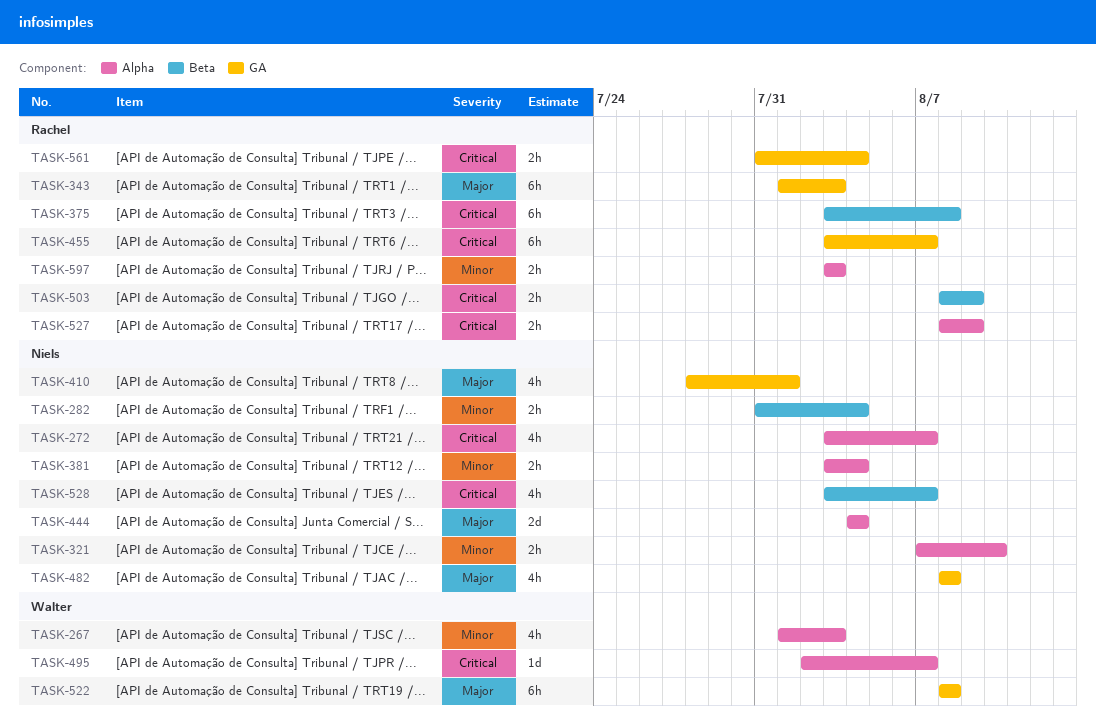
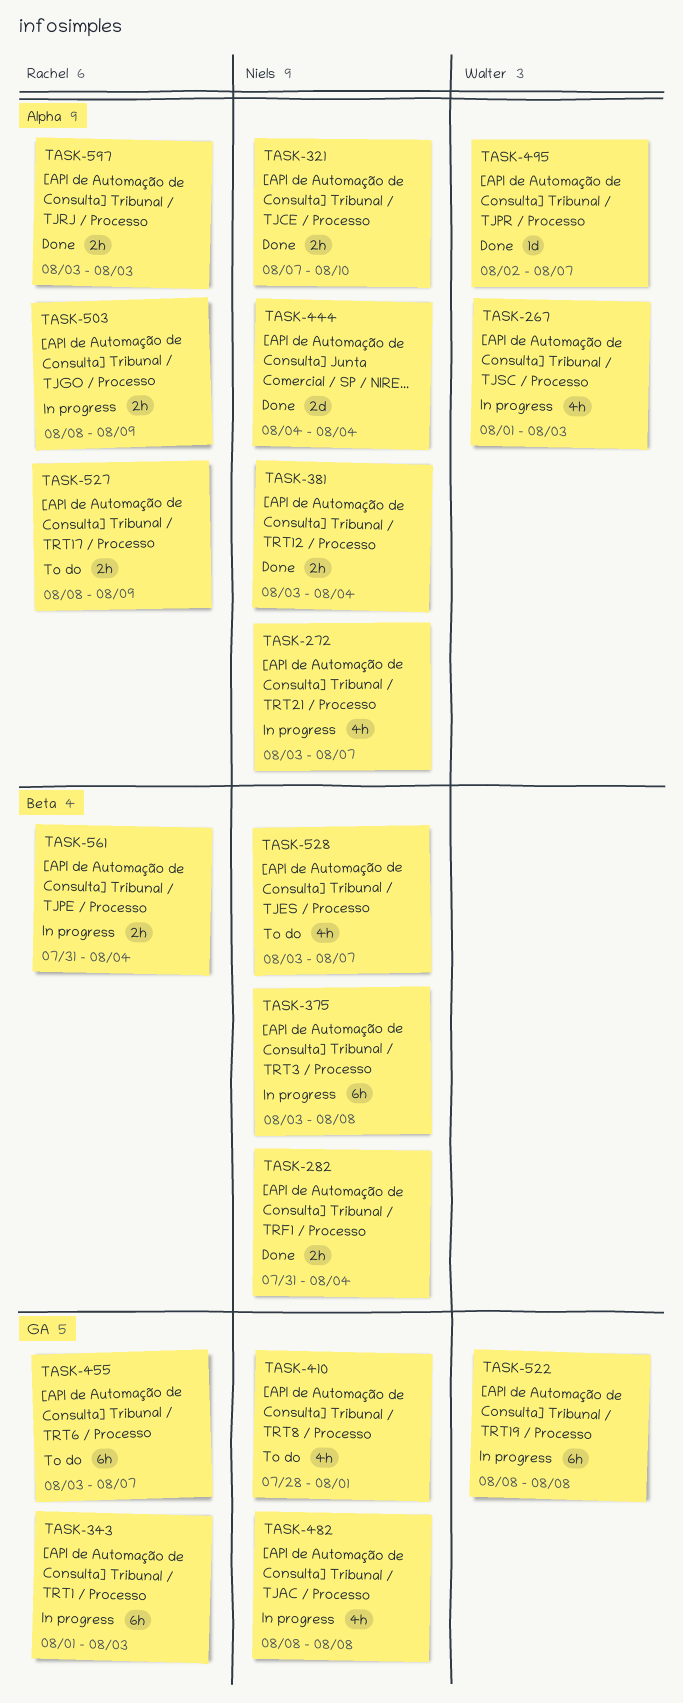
TASK-375, owner: Rachel -> Niels
TASK-503, label: Beta -> Alpha
TASK-561, label: GA -> Beta

